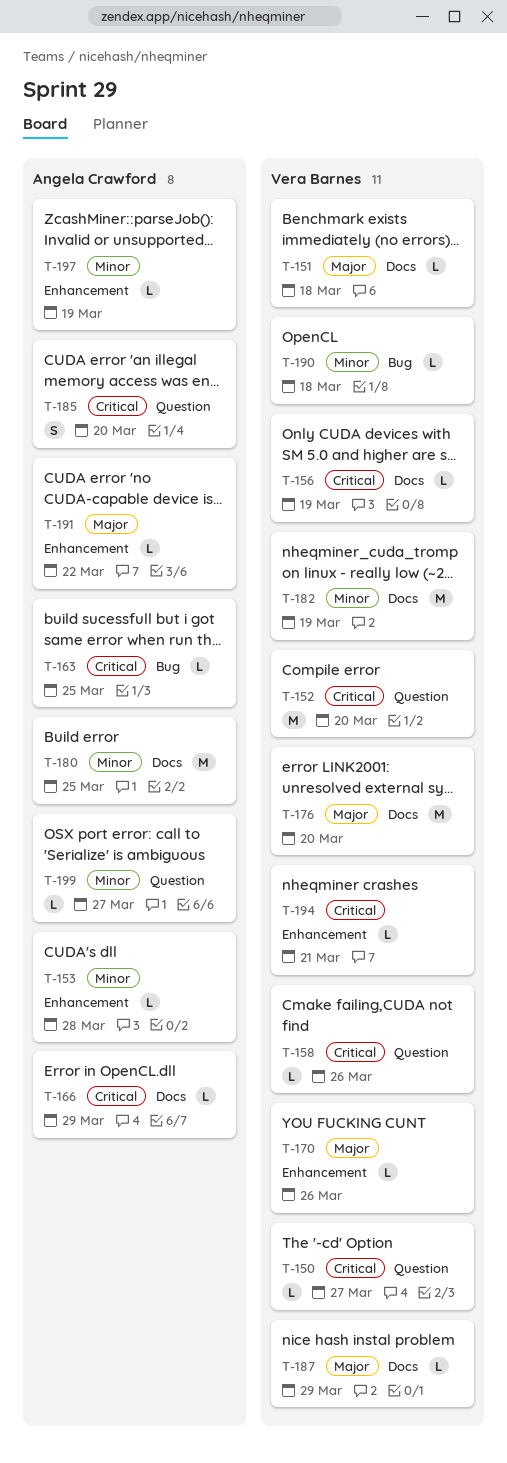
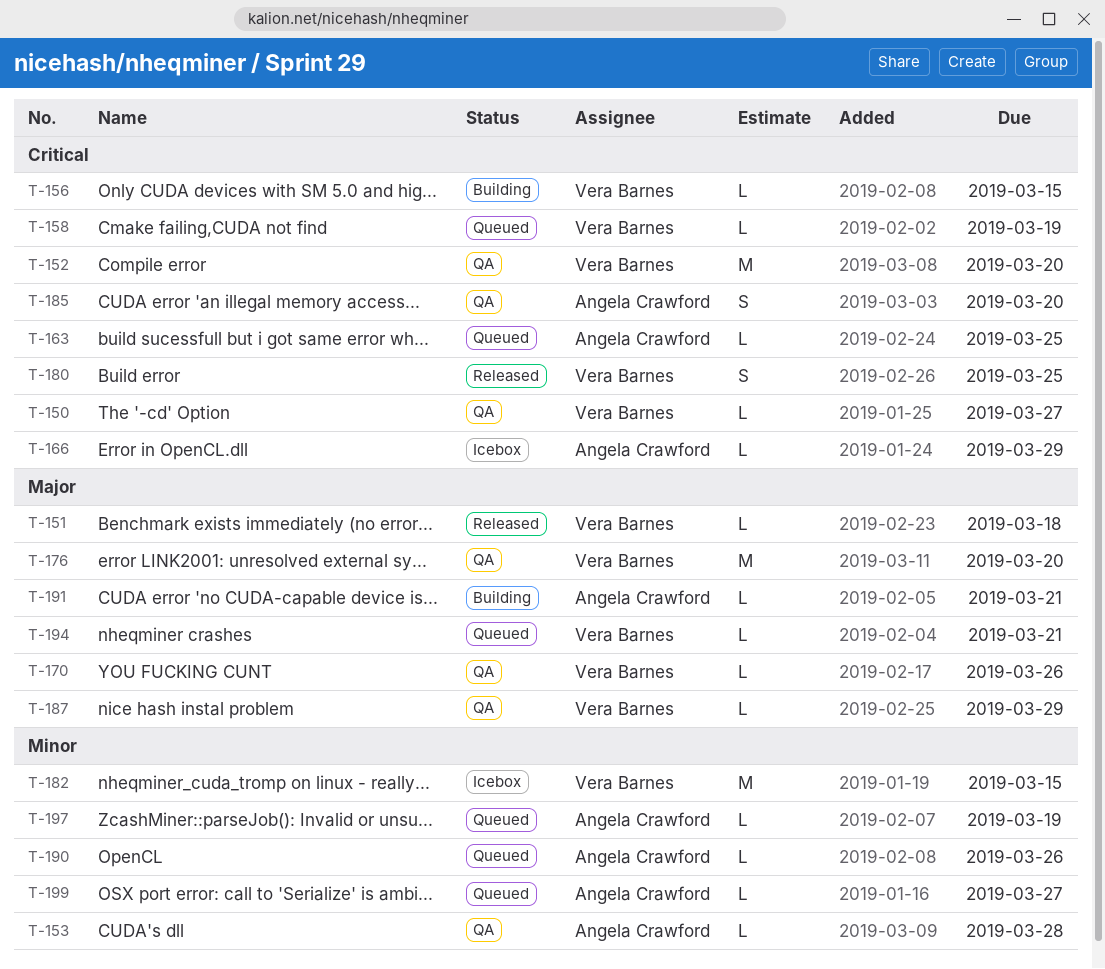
T-156, due: Mar 19 -> Mar 15
T-158, due: Mar 26 -> Mar 19
T-180, owner: Angela Crawford -> Vera Barnes
T-180, priority: Minor -> Critical
T-180, estimate: M -> S
T-182, due: Mar 19 -> Mar 15
T-190, owner: Vera Barnes -> Angela Crawford
T-190, due: Mar 18 -> Mar 26
T-191, due: Mar 22 -> Mar 21
T-194, priority: Critical -> Major

